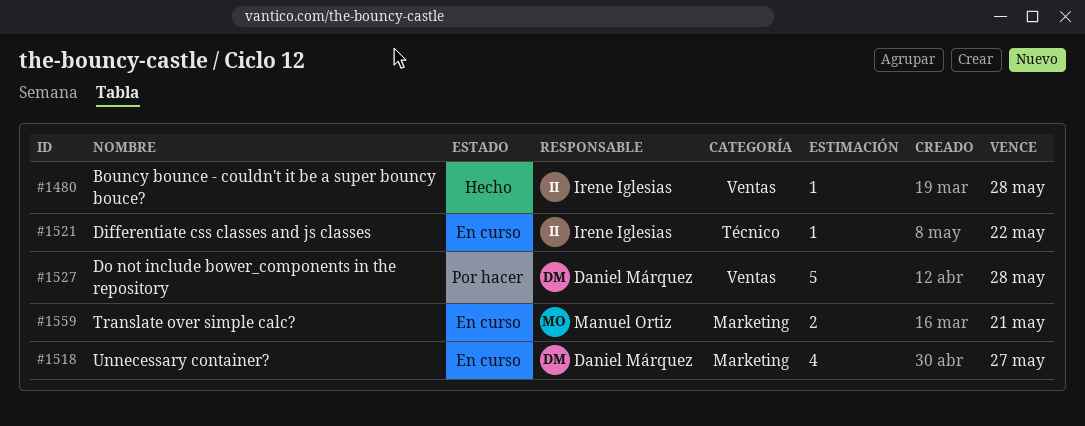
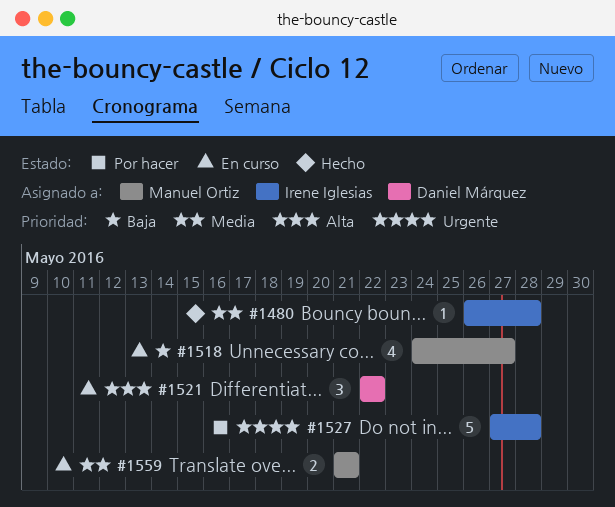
#1518, owner: Daniel Márquez -> Manuel Ortiz
#1521, owner: Irene Iglesias -> Daniel Márquez
#1521, estimate: 1 -> 3
#1527, owner: Daniel Márquez -> Irene Iglesias

